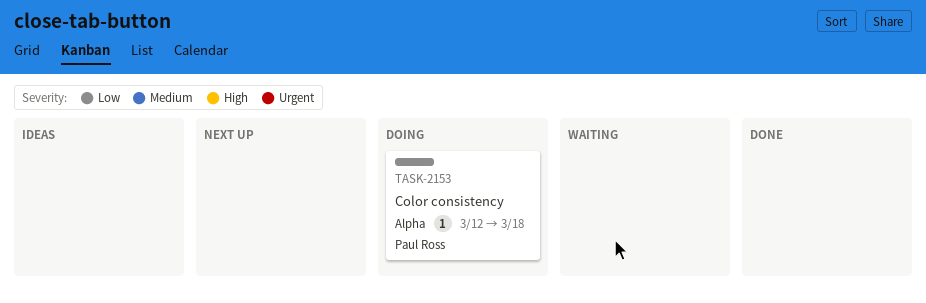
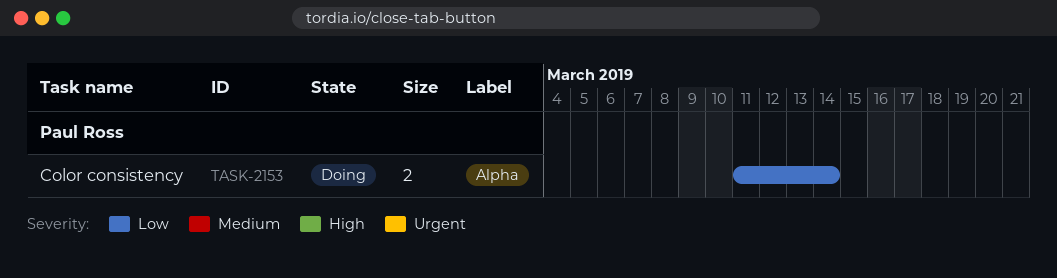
TASK-2153, estimate: 1 -> 2
TASK-2153, start: Mar 12 -> Mar 11
TASK-2153, due: Mar 18 -> Mar 14

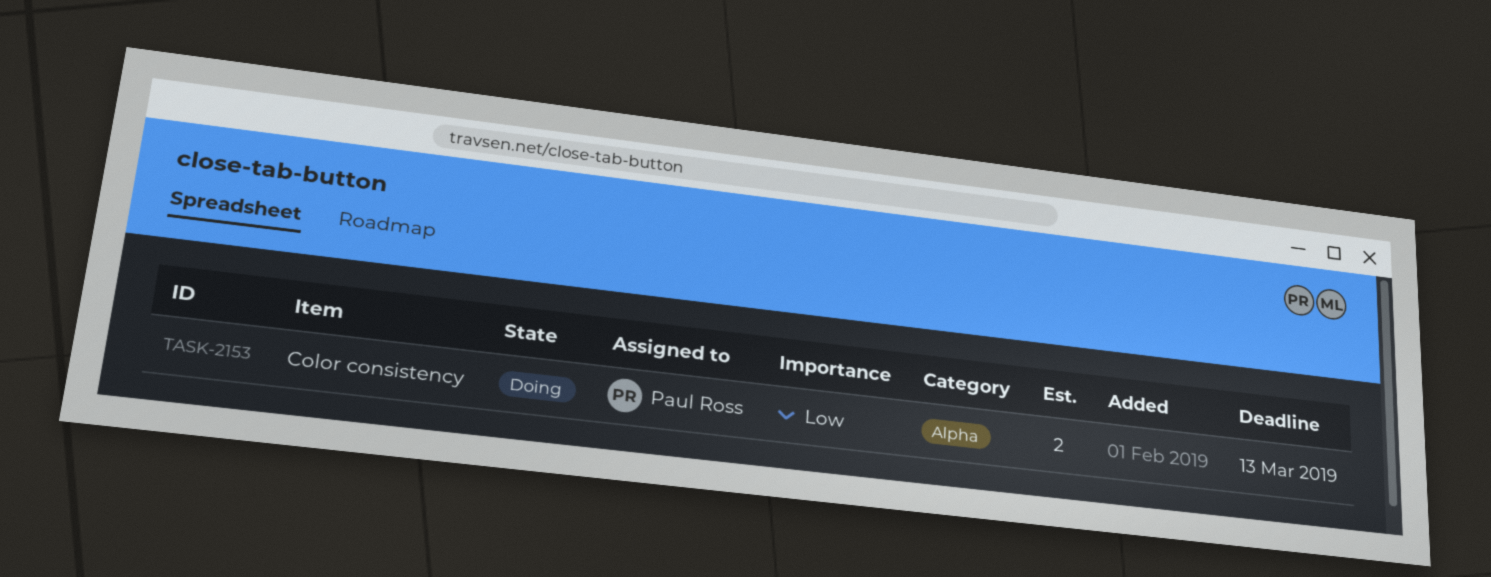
TASK-2153, due: Mar 14 -> Mar 13

